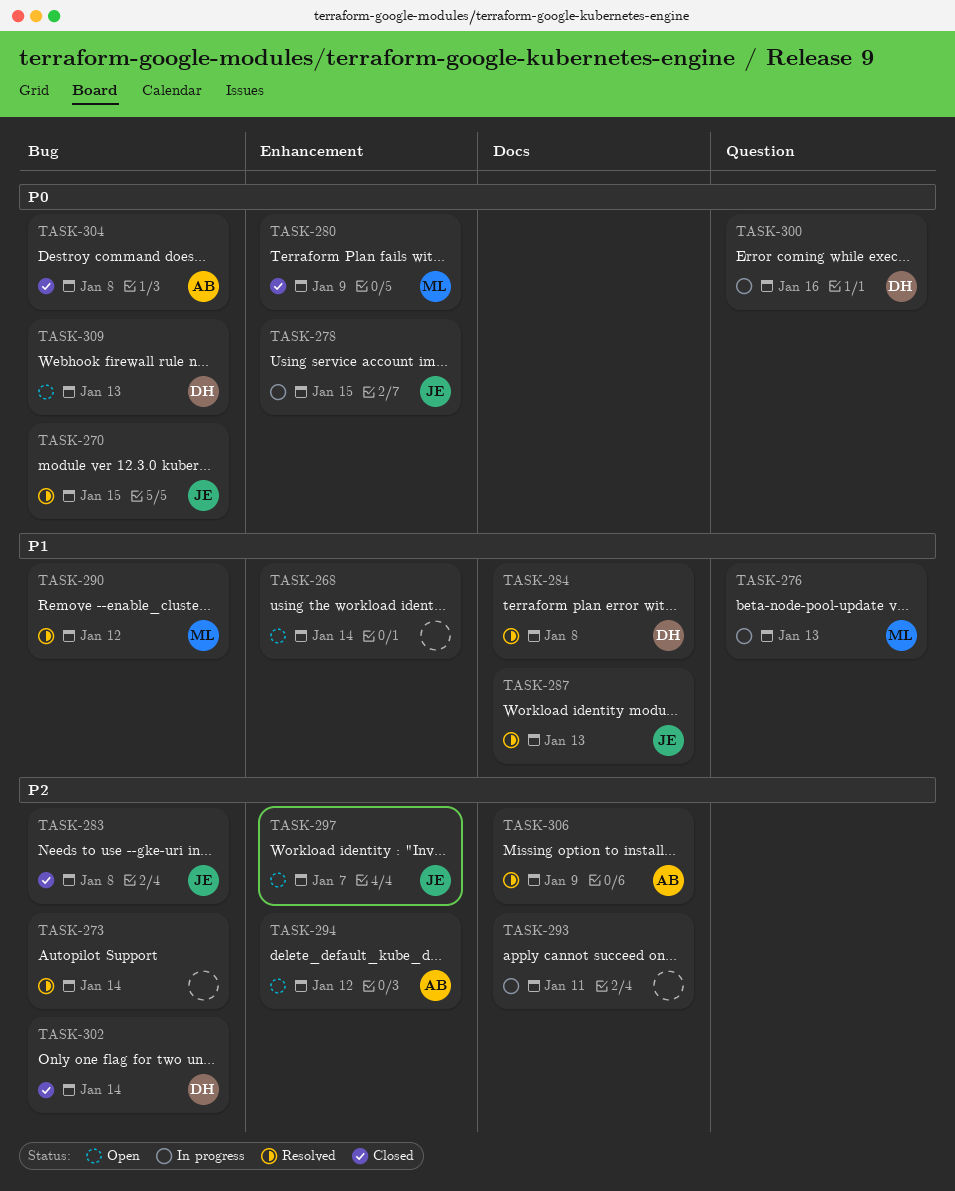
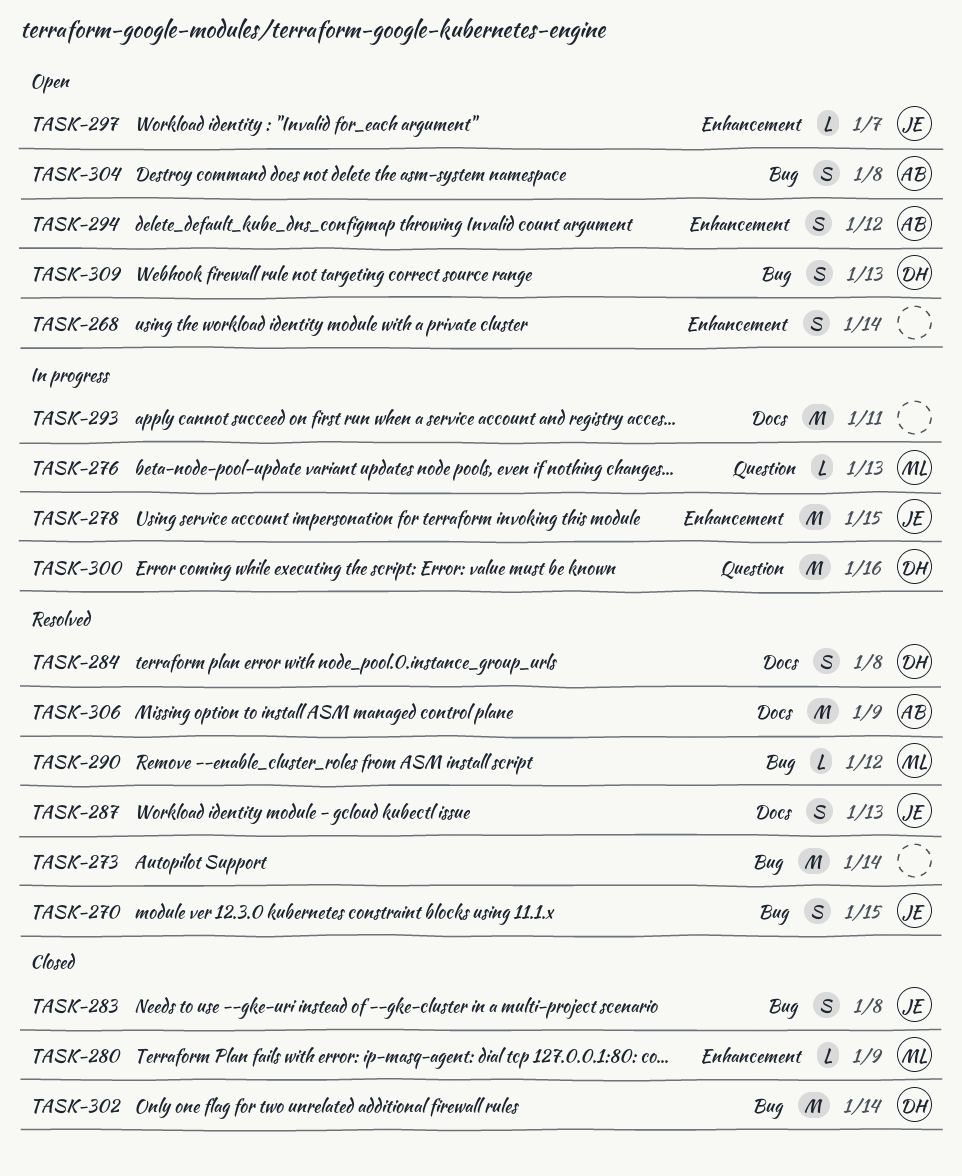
TASK-304, status: Closed -> Open

